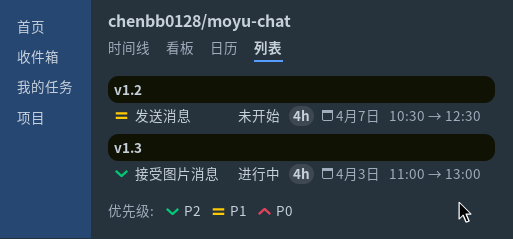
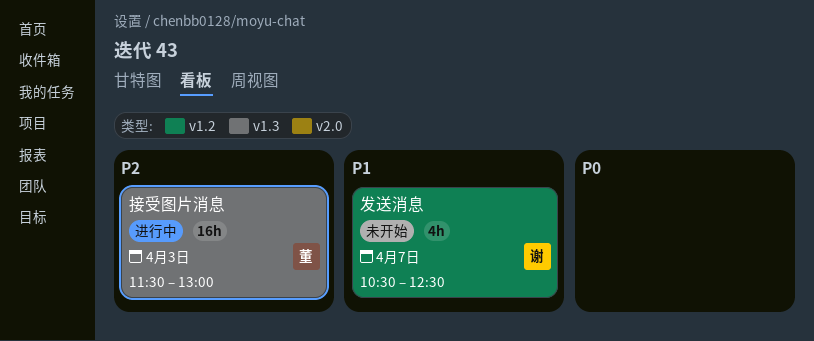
接受图片消息, estimate: 4h -> 16h
接受图片消息, begins: 11:00 -> 11:30

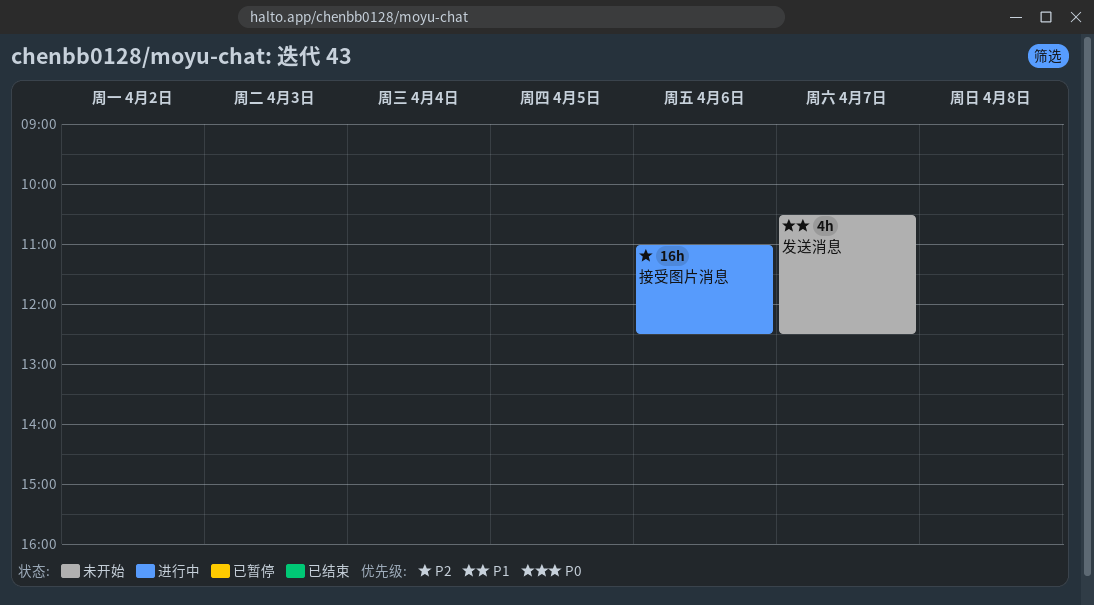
接受图片消息, day: Apr 3 -> Apr 6
接受图片消息, begins: 11:30 -> 11:00
接受图片消息, ends: 13:00 -> 12:30

